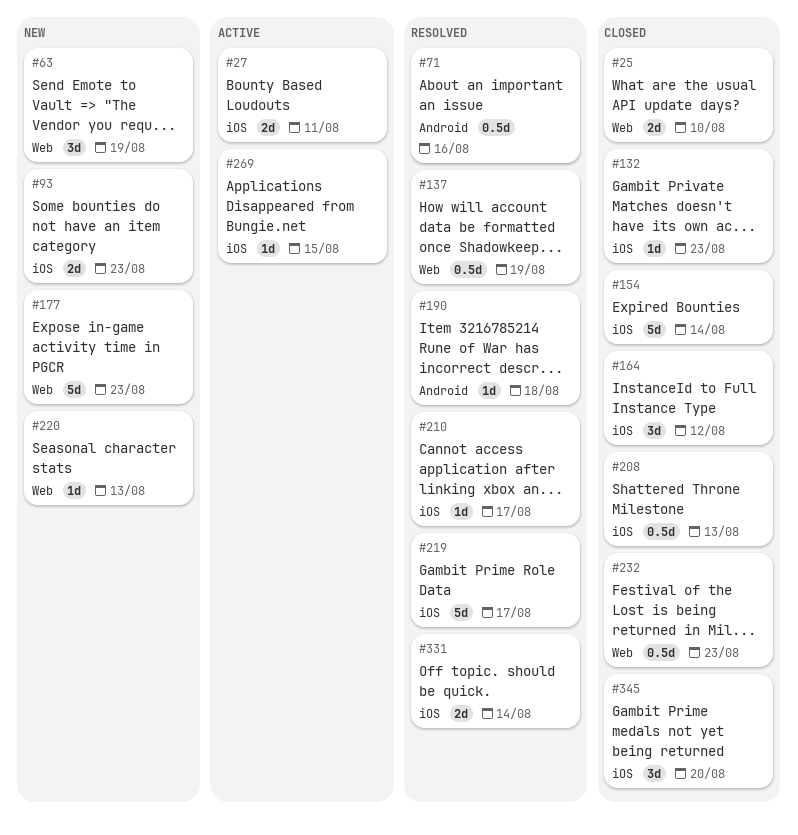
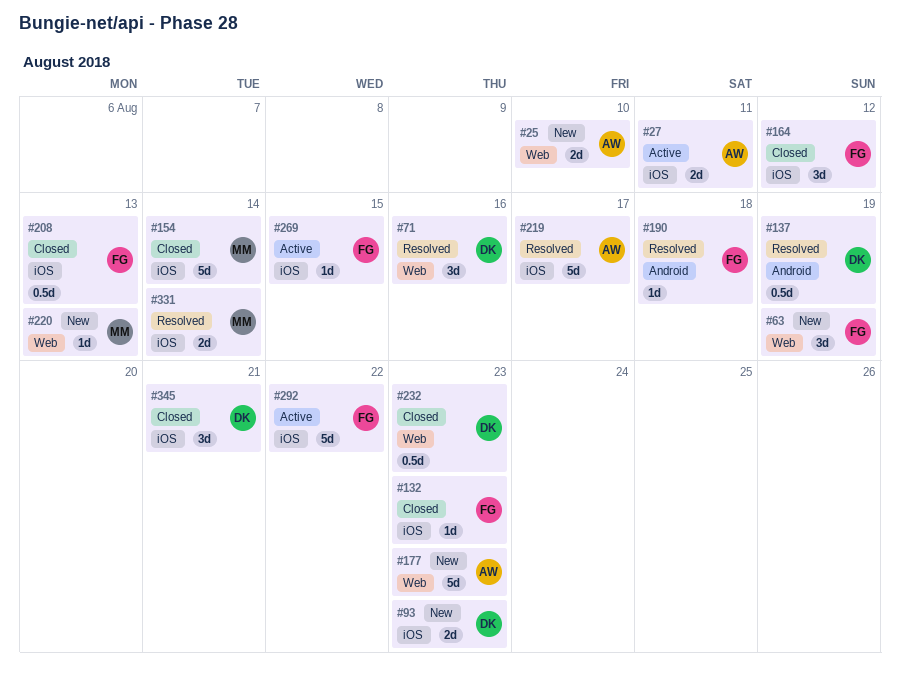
#25, status: Closed -> New
#71, label: Android -> Web
#71, estimate: 0.5d -> 3d
#137, label: Web -> Android
#210: present -> none
#292: none -> present
#345, due: Aug 20 -> Aug 21

